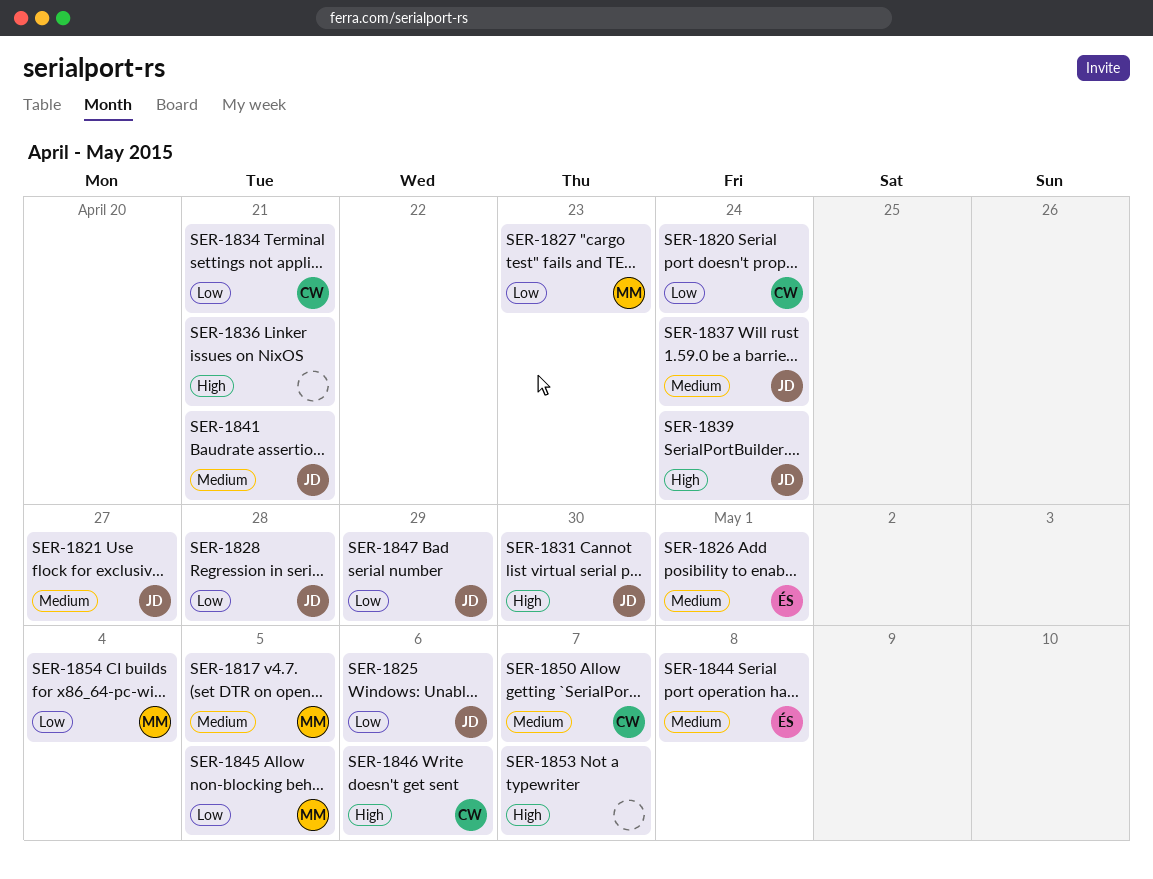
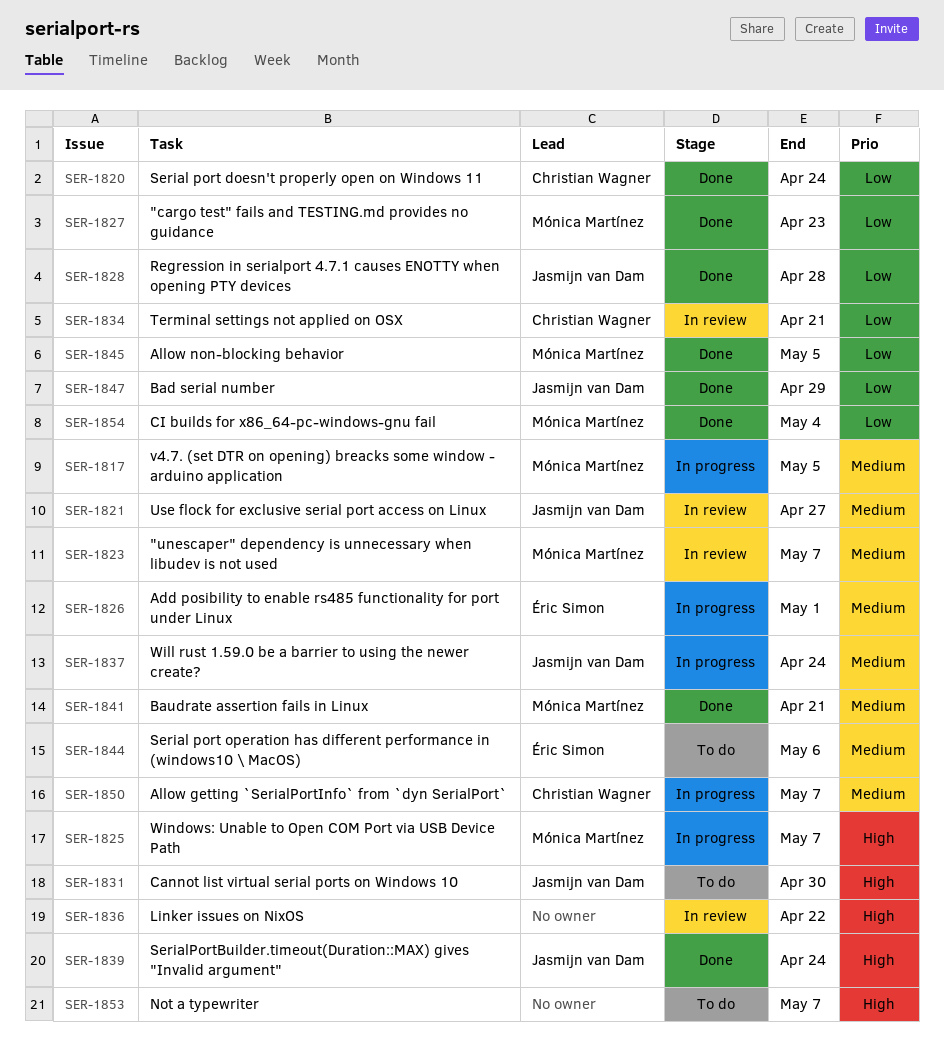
SER-1823: none -> present
SER-1825, owner: Jasmijn van Dam -> Mónica Martínez
SER-1825, priority: Low -> High
SER-1825, due: May 6 -> May 7
SER-1836, due: Apr 21 -> Apr 22
SER-1841, owner: Jasmijn van Dam -> Mónica Martínez
SER-1844, due: May 8 -> May 6
SER-1846: present -> none

